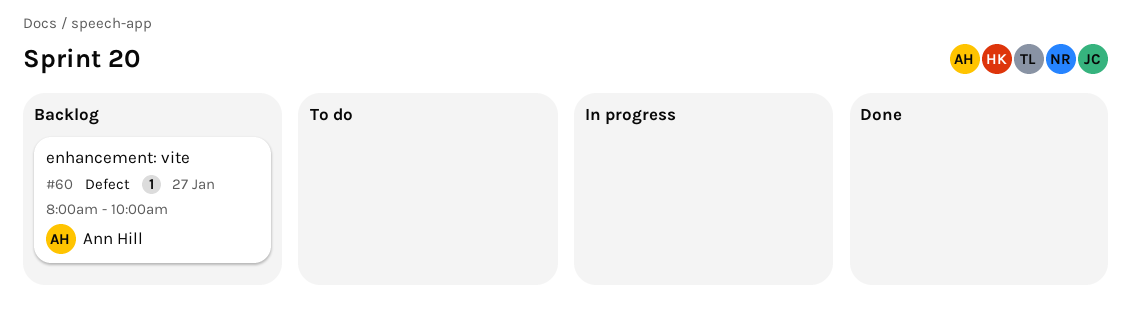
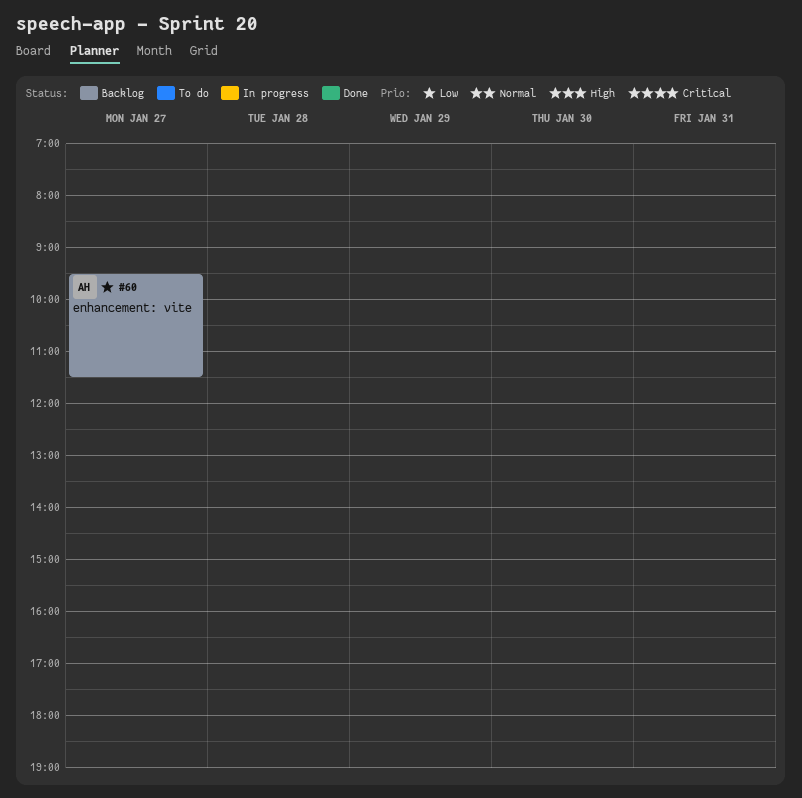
#60, begins: 08:00 -> 09:30
#60, ends: 10:00 -> 11:30

